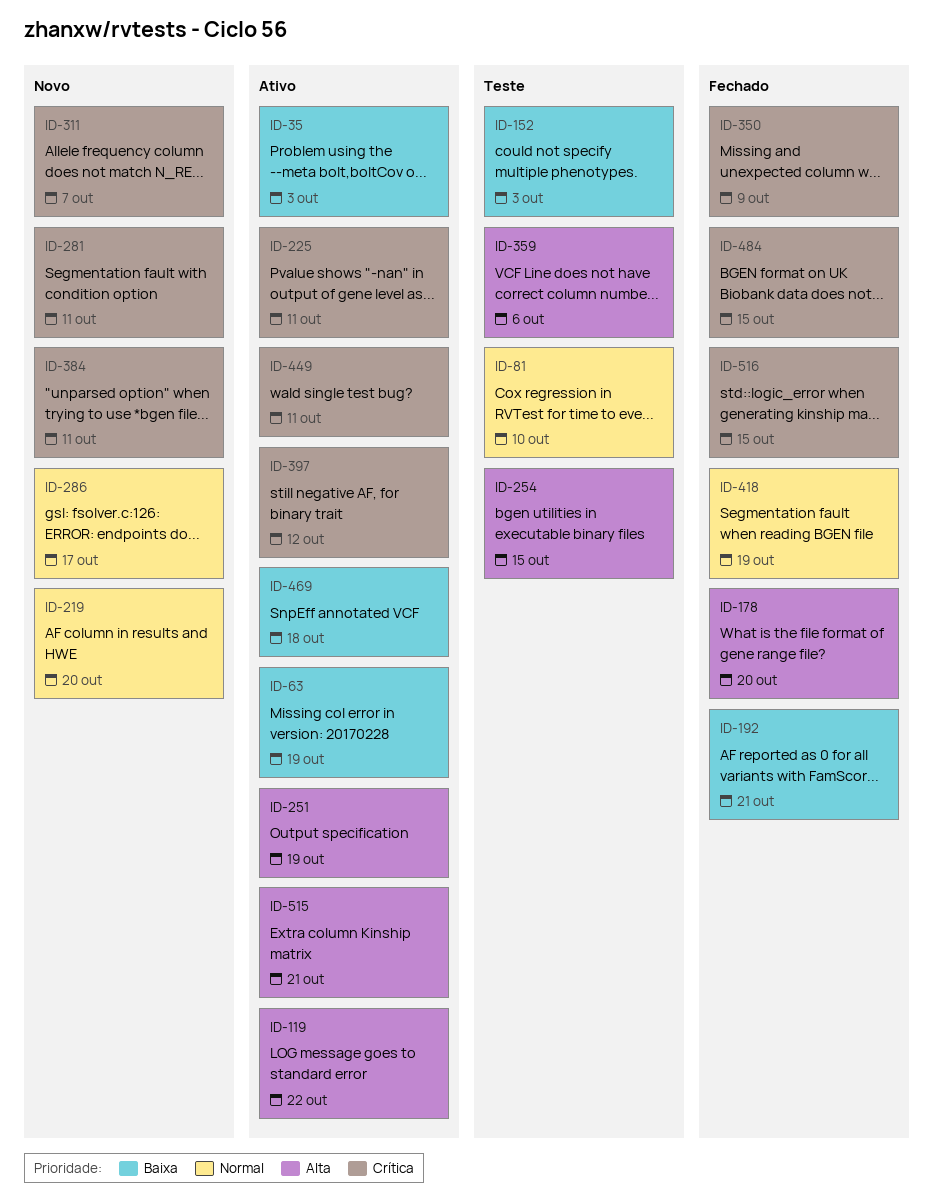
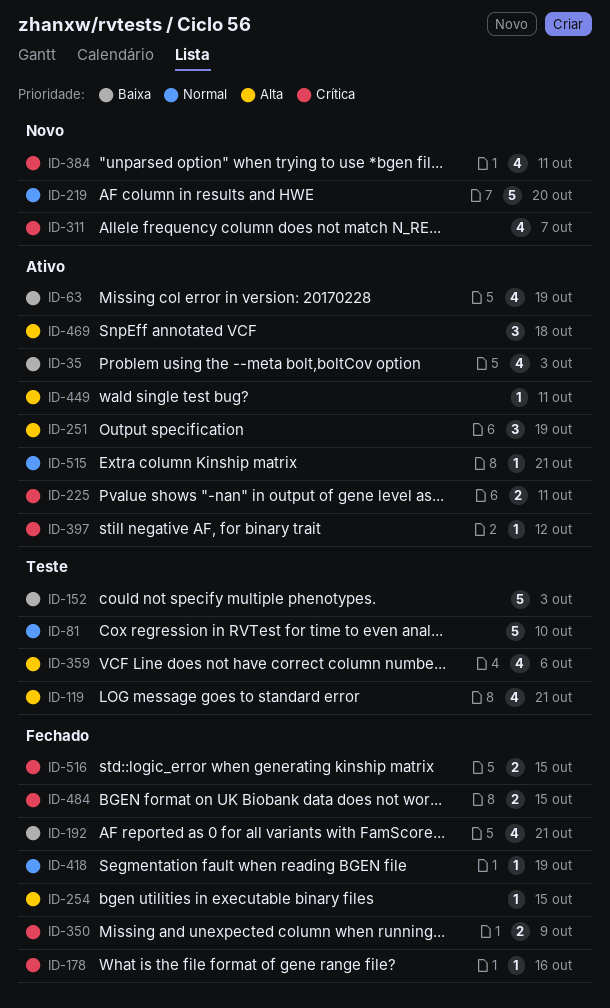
ID-119, status: Ativo -> Teste
ID-119, due: Oct 22 -> Oct 21
ID-178, priority: Alta -> Crítica
ID-178, due: Oct 20 -> Oct 16
ID-254, status: Teste -> Fechado
ID-281: present -> none
ID-286: present -> none
ID-449, priority: Crítica -> Alta
ID-469, priority: Baixa -> Alta
ID-515, priority: Alta -> Normal

